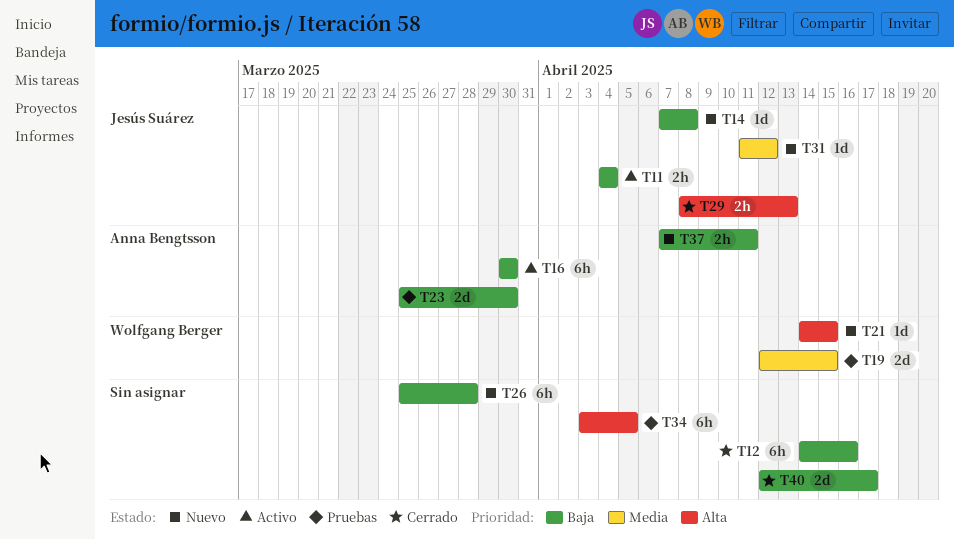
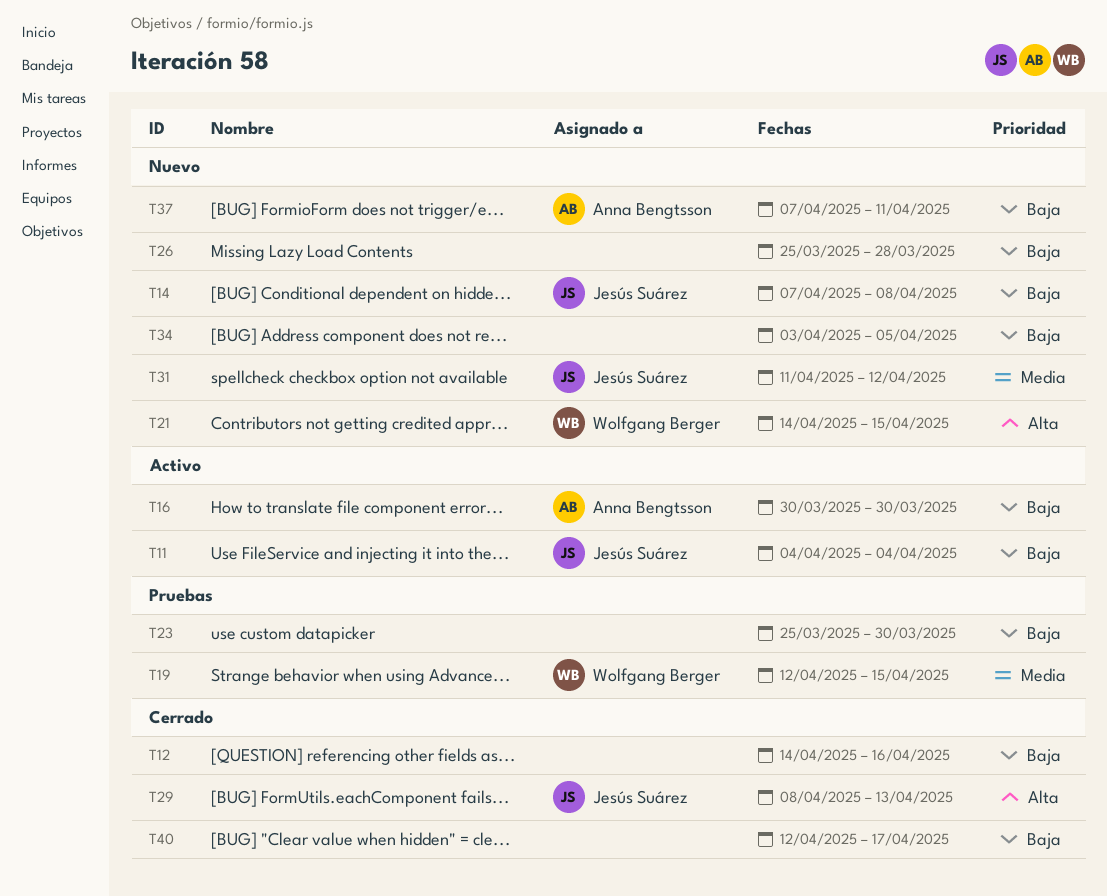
T23, owner: Anna Bengtsson -> none
T34, status: Pruebas -> Nuevo
T34, priority: Alta -> Baja

